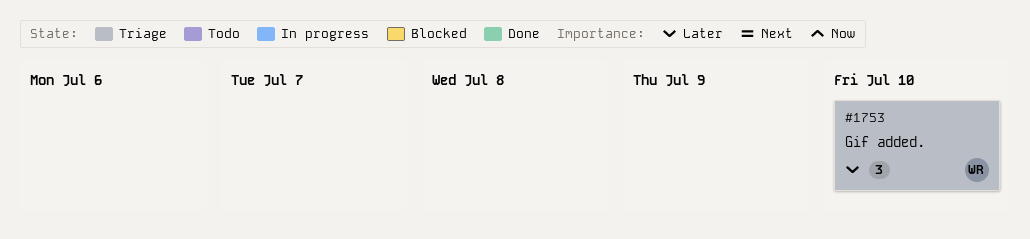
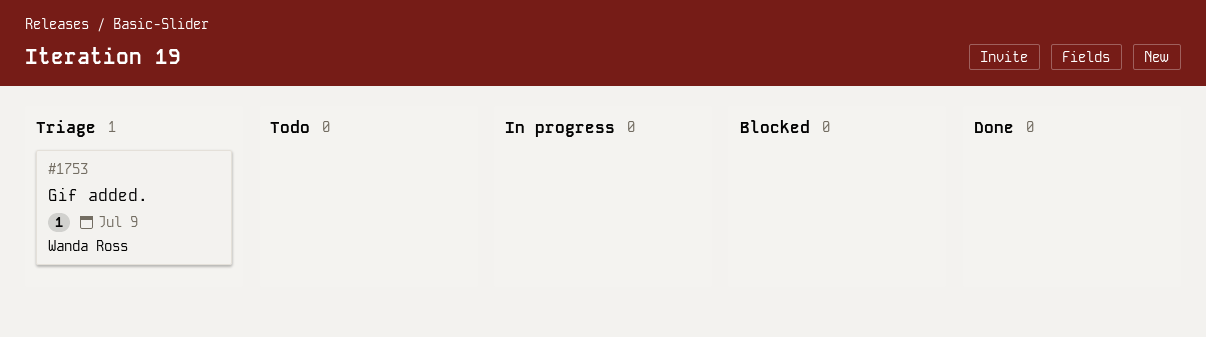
#1753, estimate: 3 -> 1
#1753, due: Jul 10 -> Jul 9

